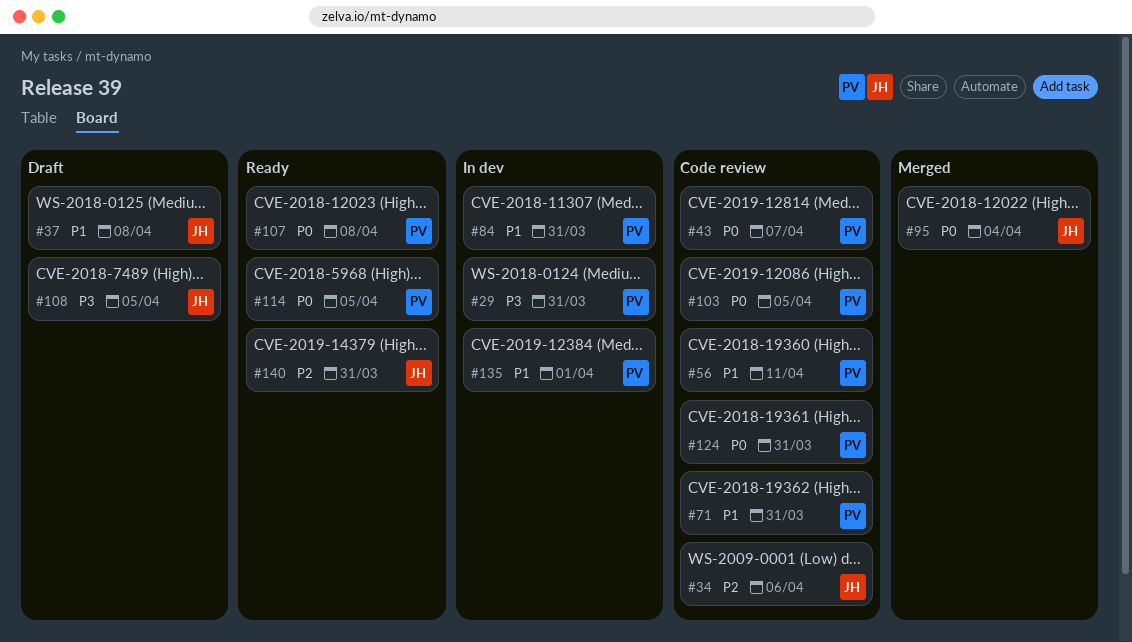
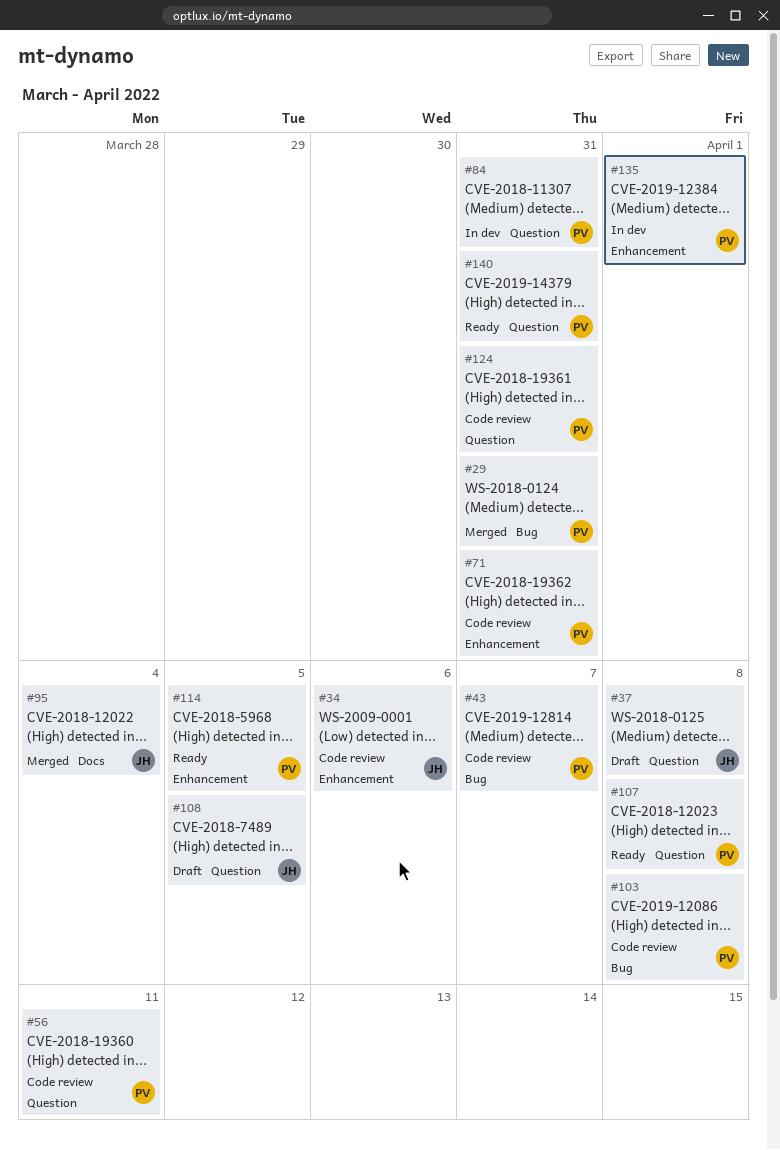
#29, status: In dev -> Merged
#103, due: Apr 5 -> Apr 8
#140, owner: JH -> PV

